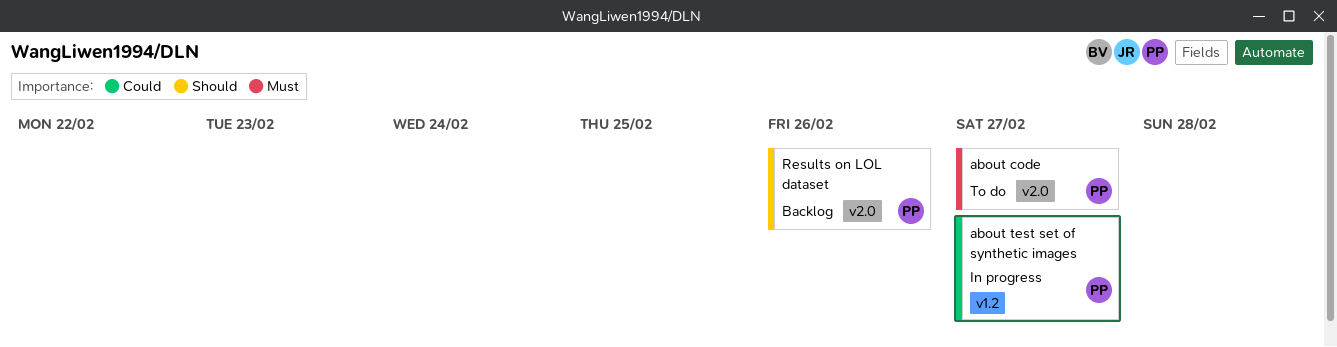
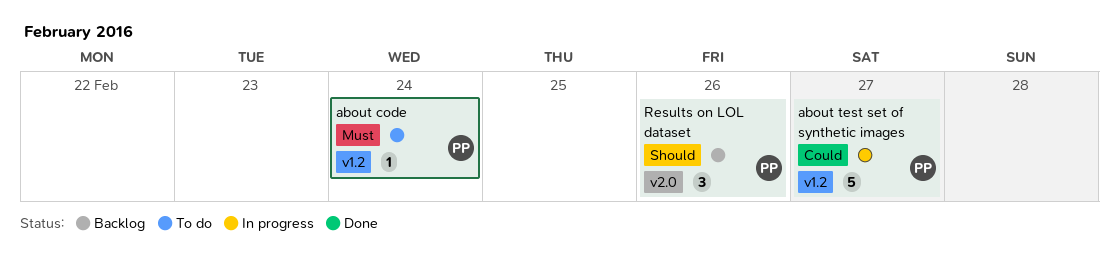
about code, label: v2.0 -> v1.2
about code, due: Feb 27 -> Feb 24

